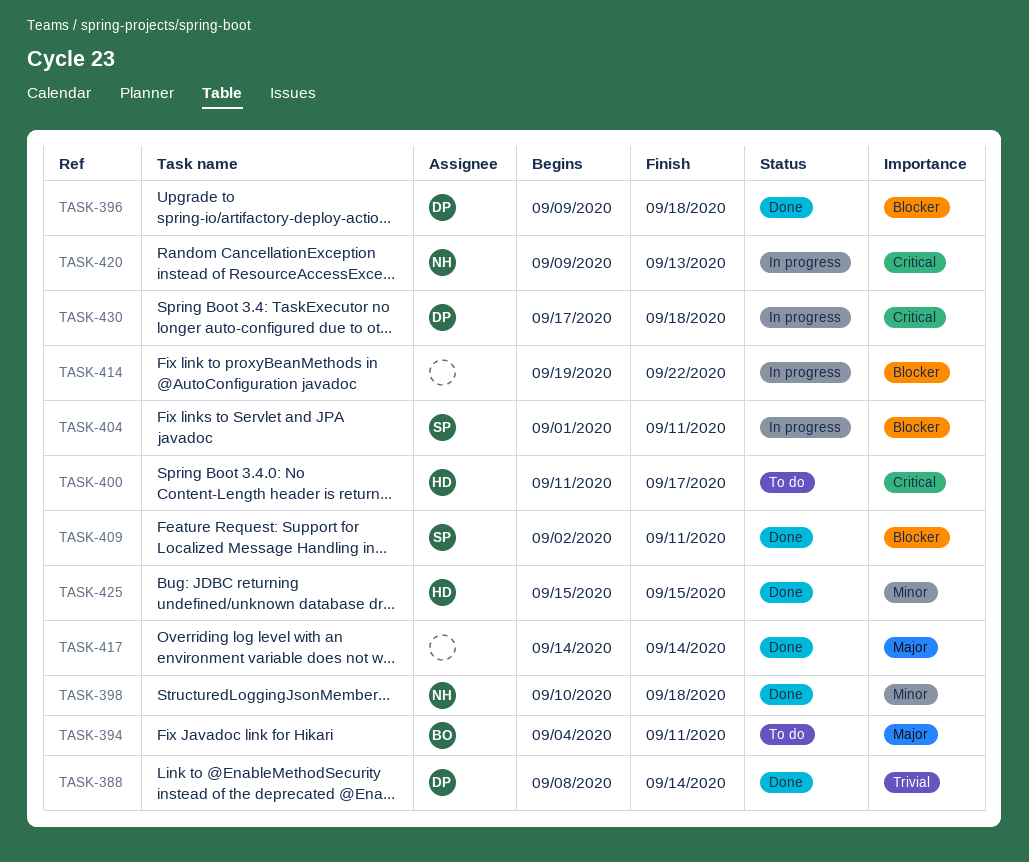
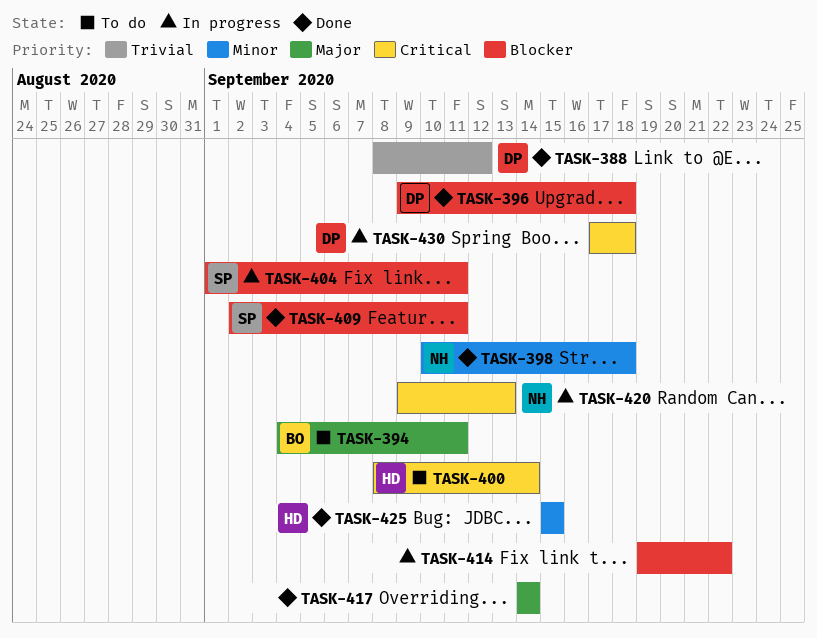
TASK-388, due: Sep 14 -> Sep 12
TASK-400, start: Sep 11 -> Sep 8
TASK-400, due: Sep 17 -> Sep 14

